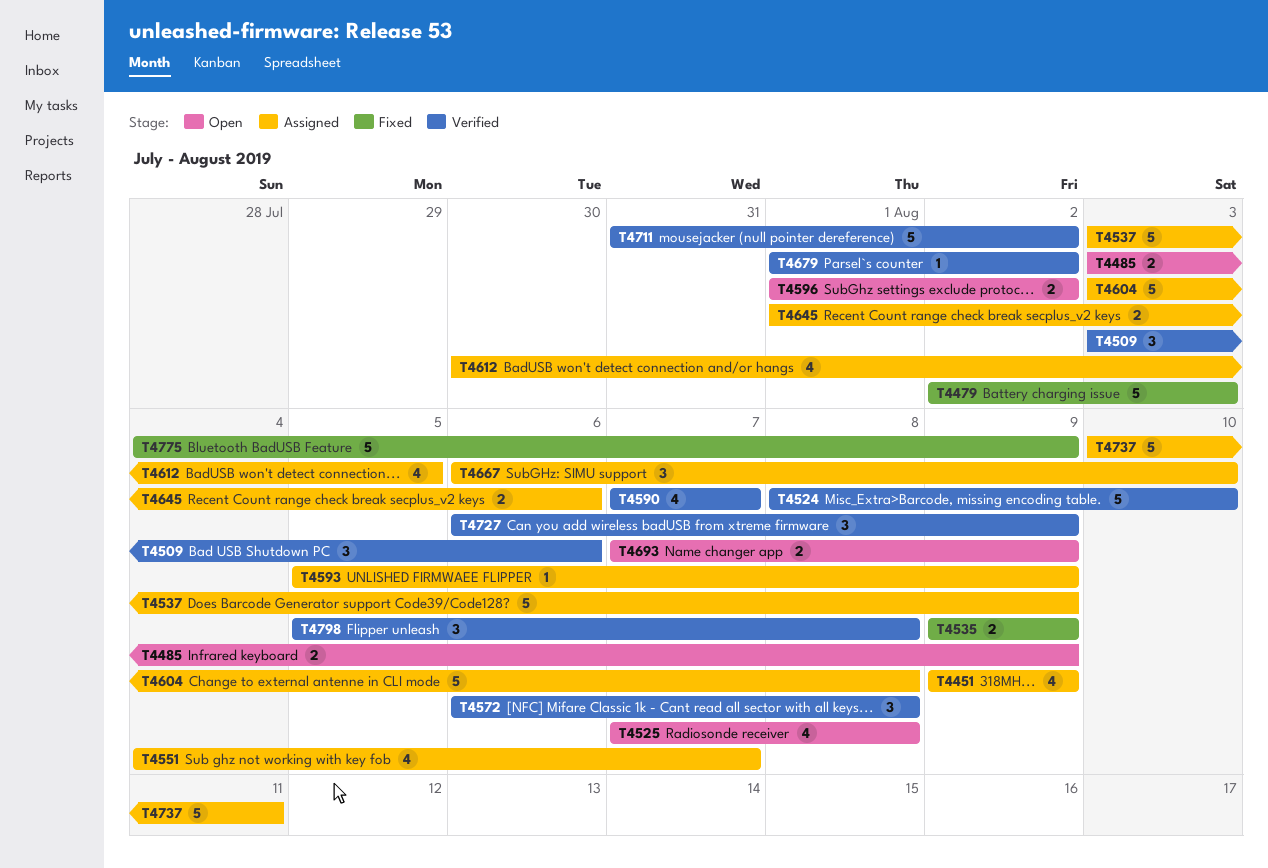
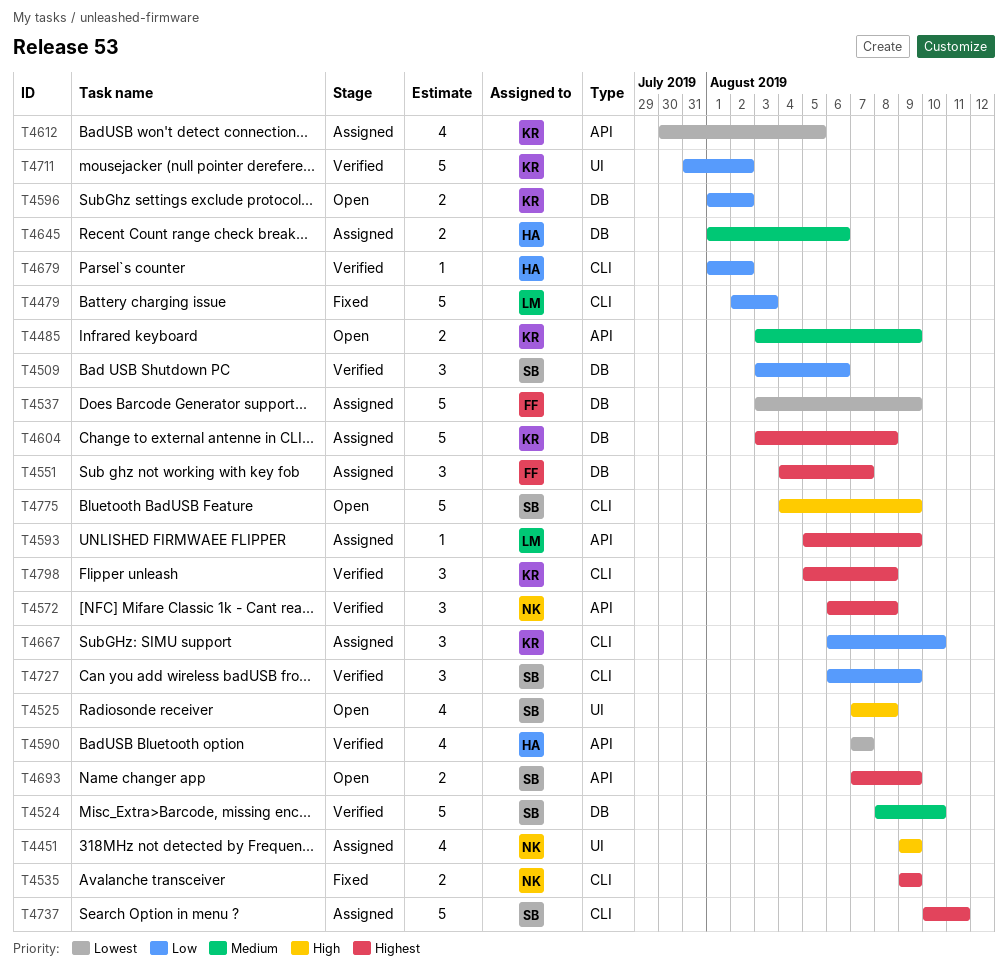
T4551, estimate: 4 -> 3
T4775, status: Fixed -> Open

